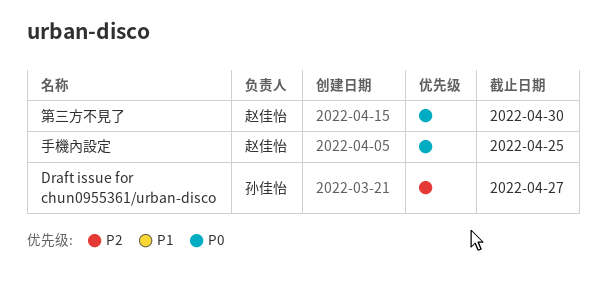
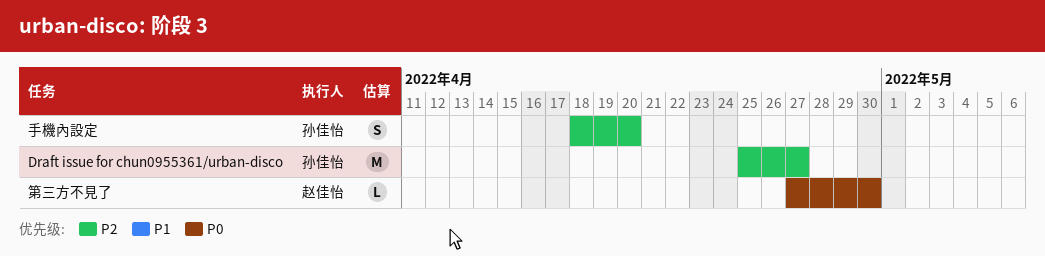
手機內設定, owner: 赵佳怡 -> 孙佳怡
手機內設定, priority: P0 -> P2
手機內設定, due: Apr 25 -> Apr 20

